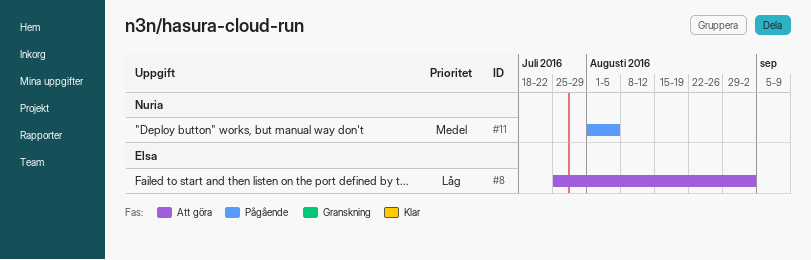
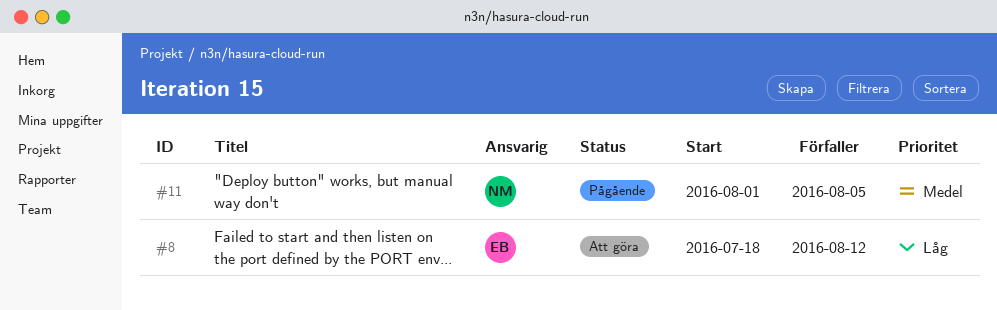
#8, start: Jul 25 -> Jul 18
#8, due: Sep 2 -> Aug 12

